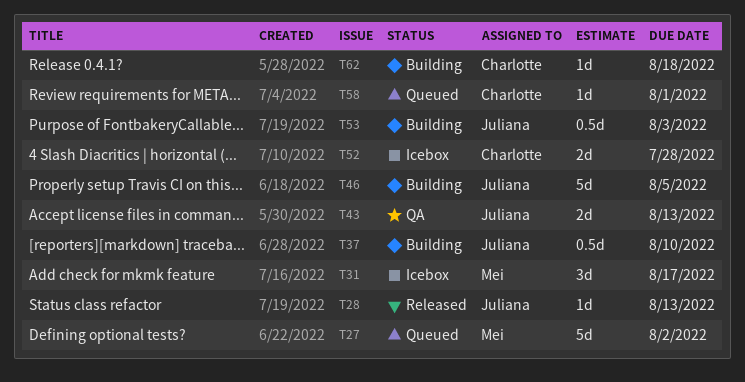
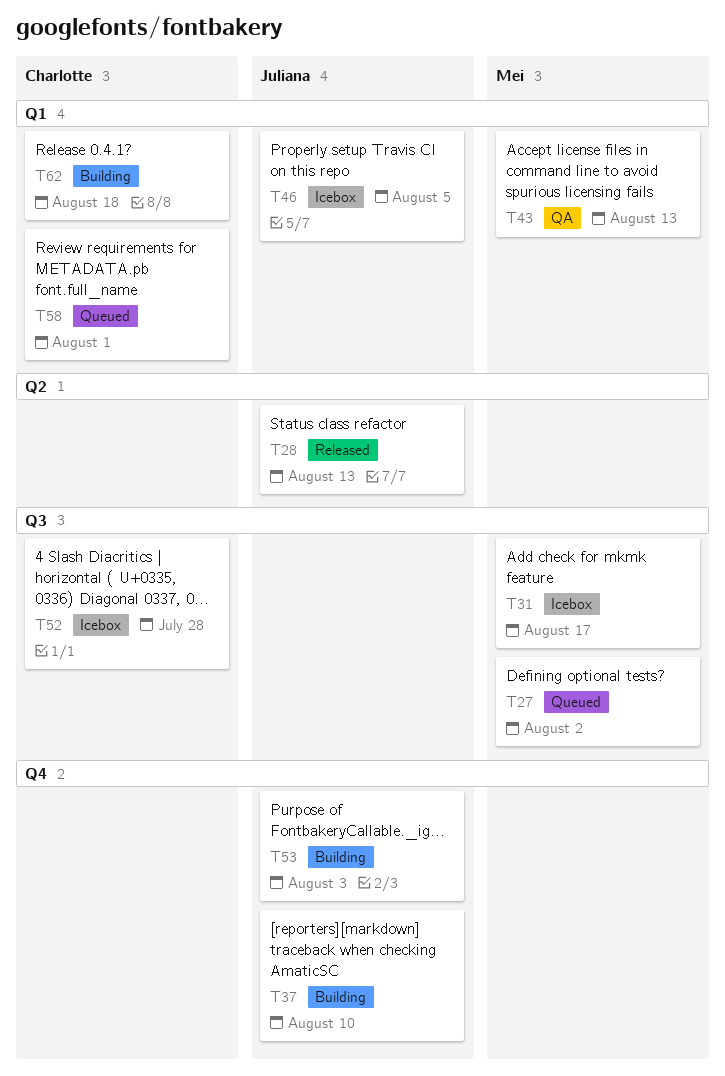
T43, owner: Juliana -> Mei
T46, status: Building -> Icebox

